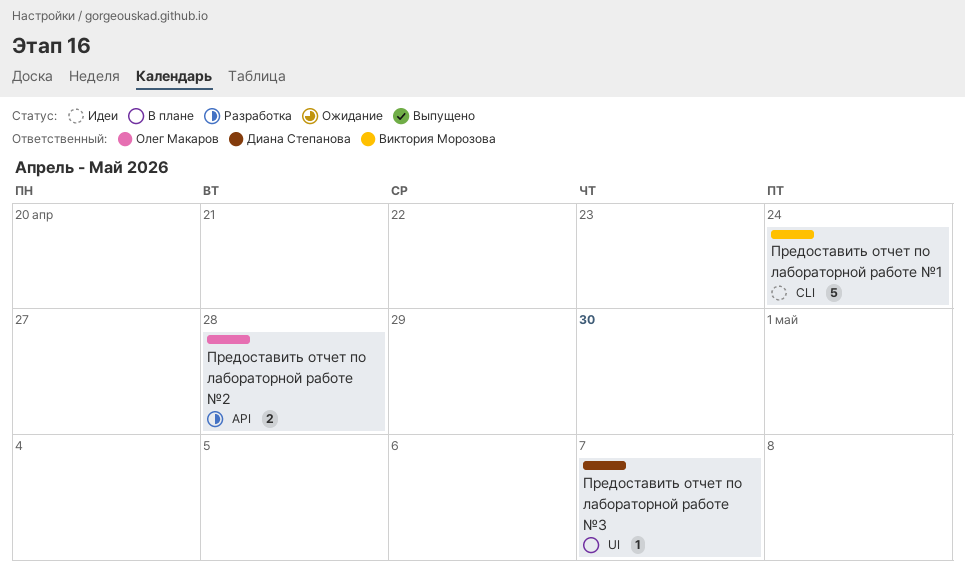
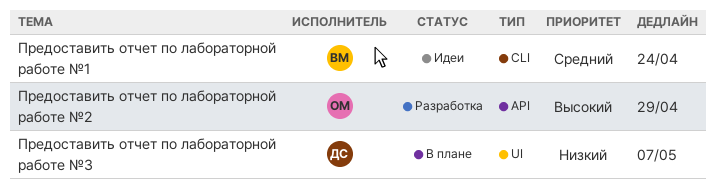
Предоставить отчет по лабораторной работе №2, due: Apr 28 -> Apr 29

